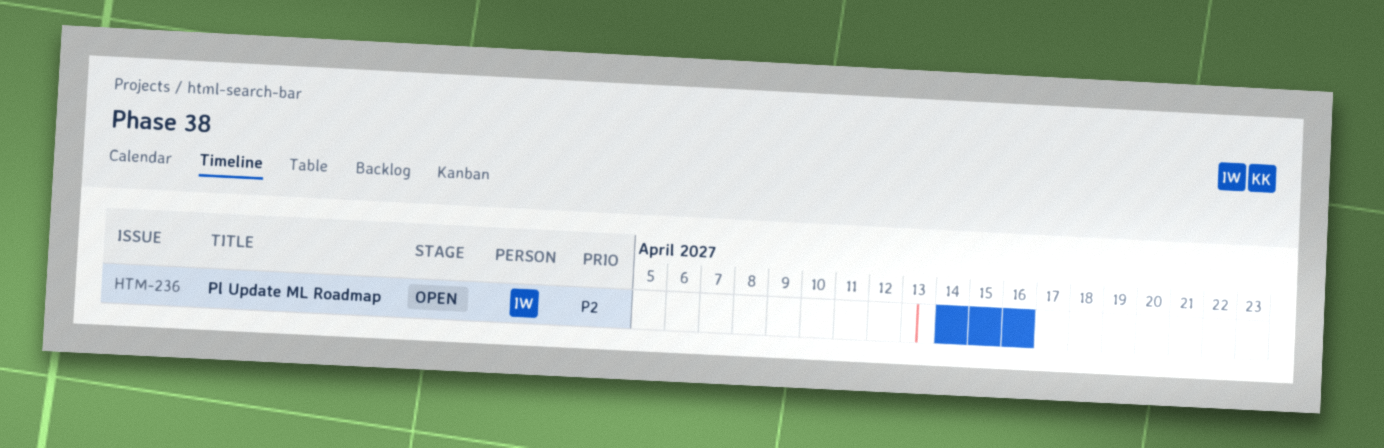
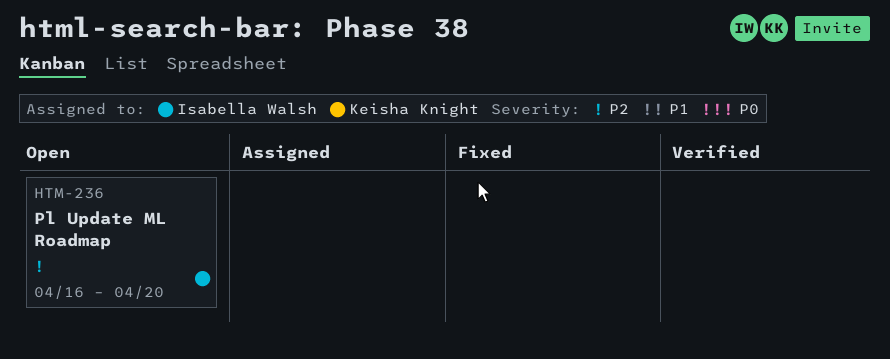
HTM-236, start: Apr 14 -> Apr 16
HTM-236, due: Apr 16 -> Apr 20

